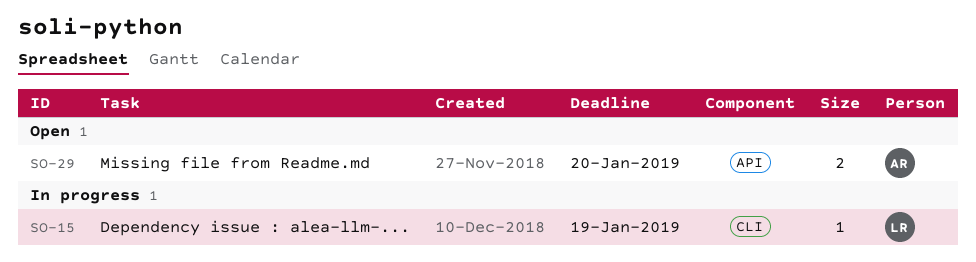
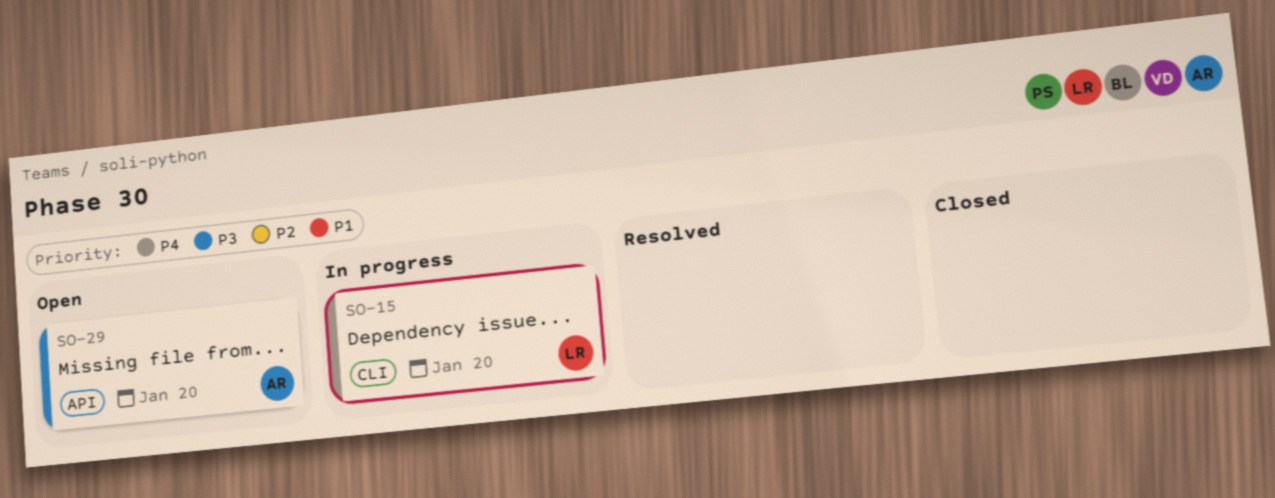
SO-15, due: Jan 19 -> Jan 20

